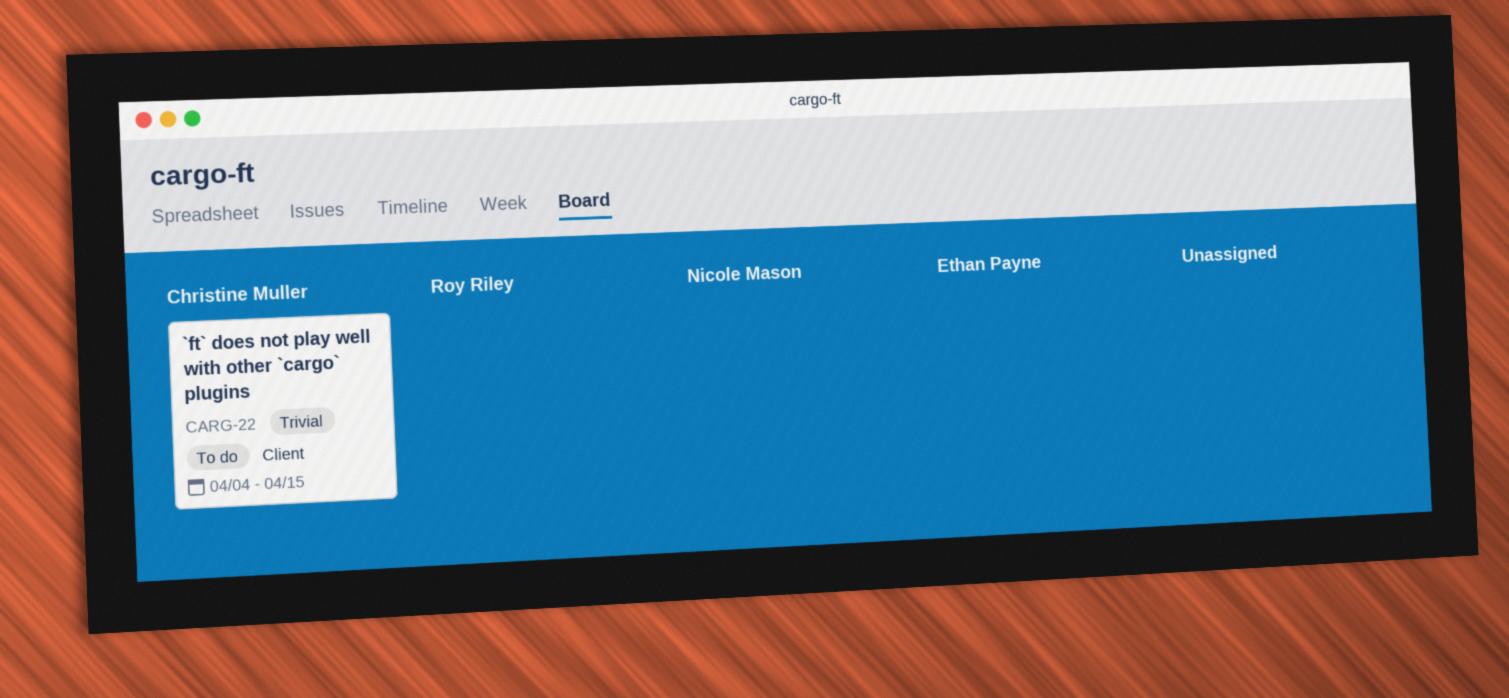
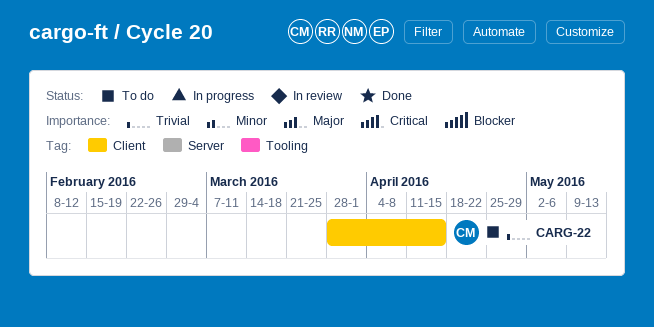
CARG-22, start: Apr 4 -> Mar 28

